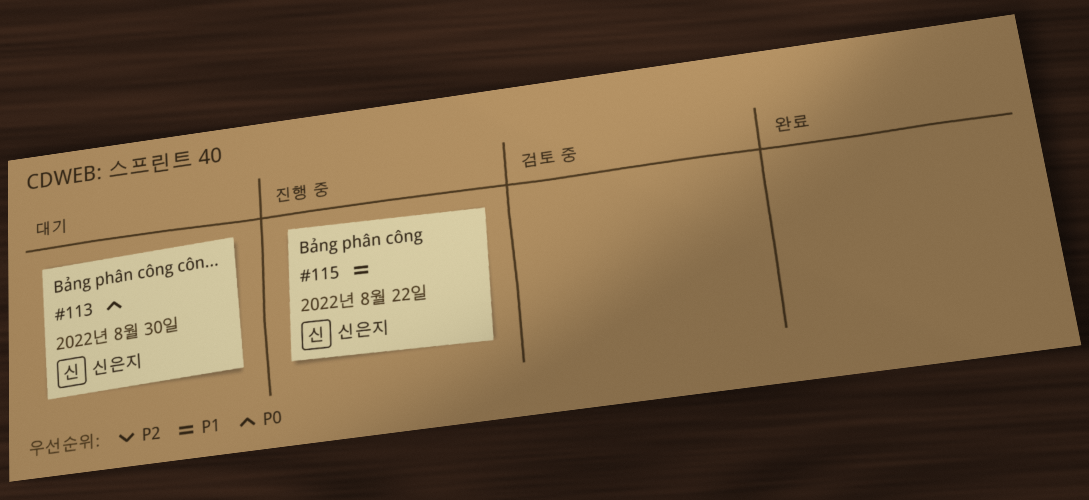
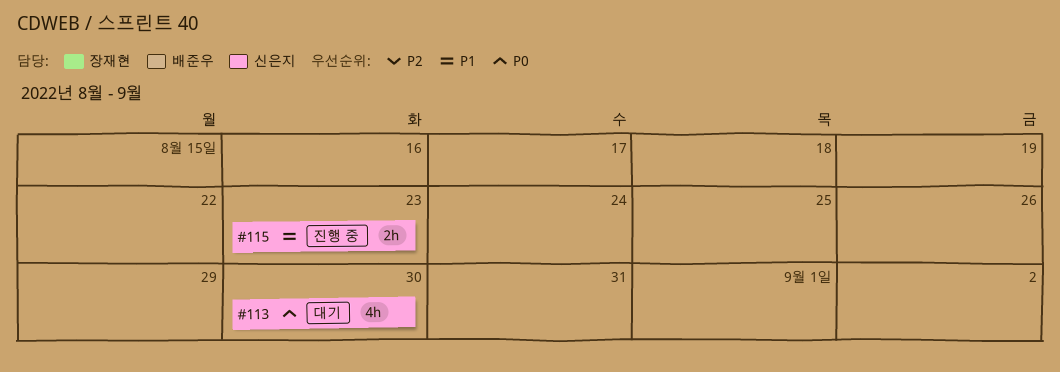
#115, due: Aug 22 -> Aug 23

